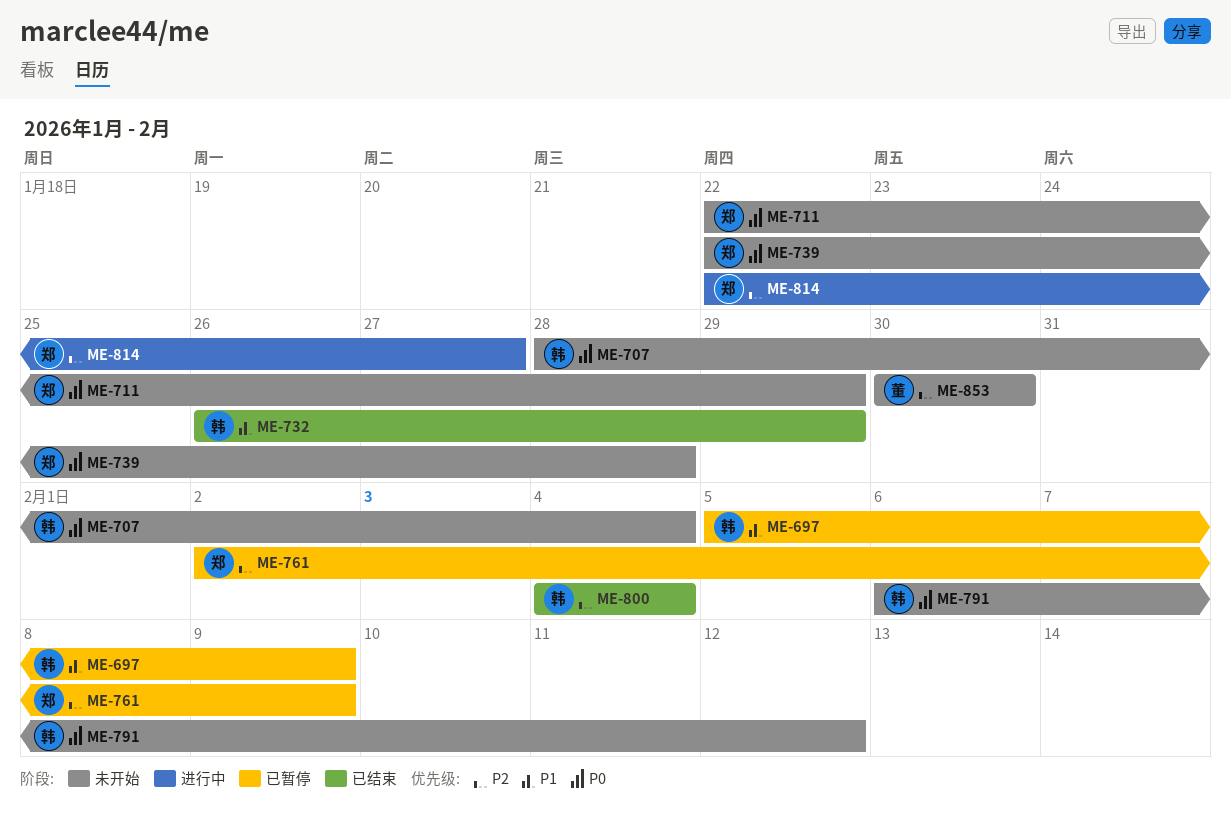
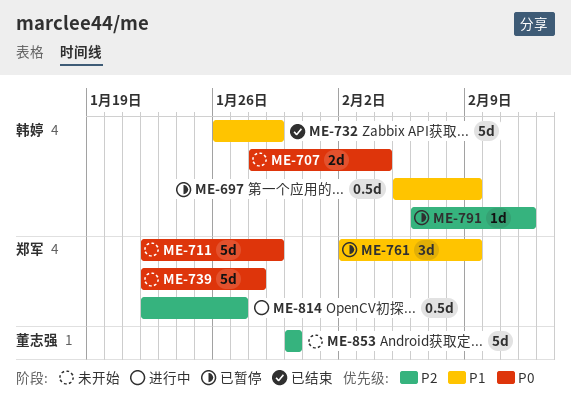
ME-761, priority: P2 -> P1
ME-791, status: 未开始 -> 已暂停
ME-791, priority: P0 -> P2
ME-800: present -> none

